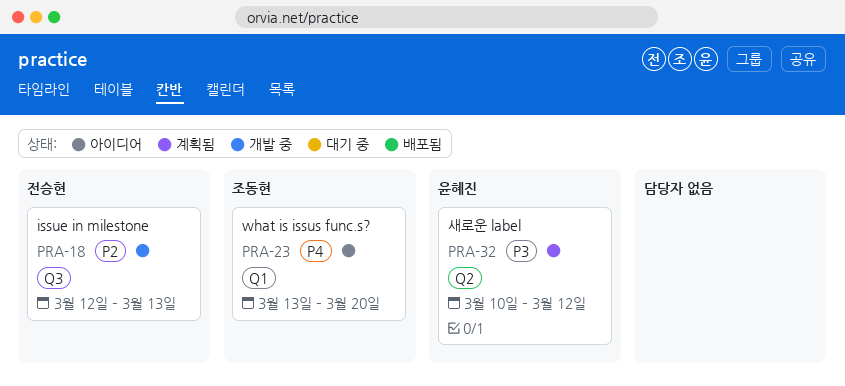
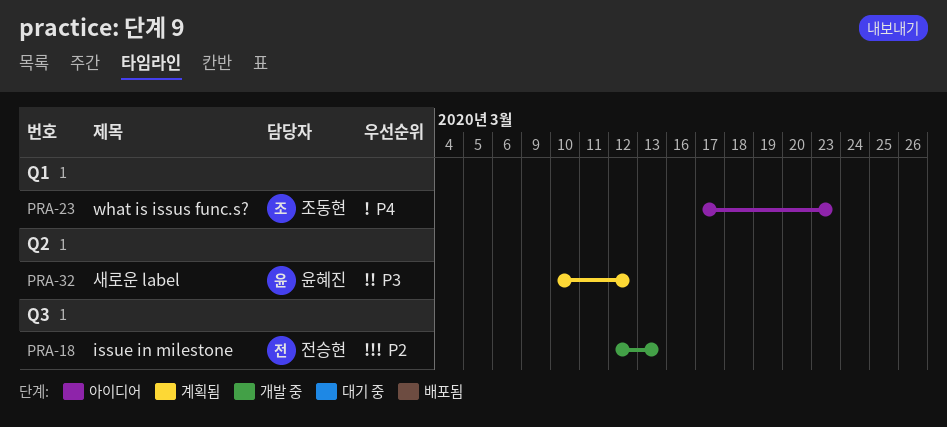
PRA-23, start: Mar 13 -> Mar 17
PRA-23, due: Mar 20 -> Mar 23

